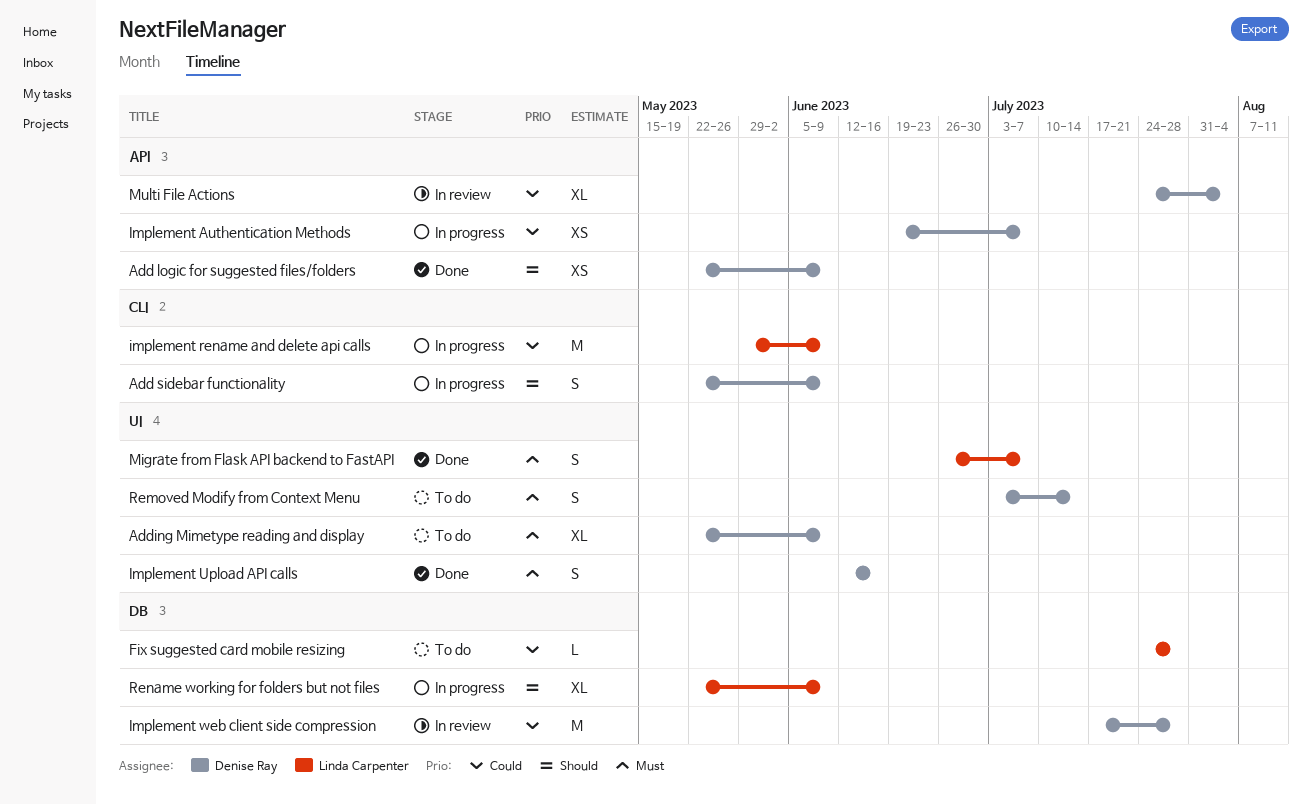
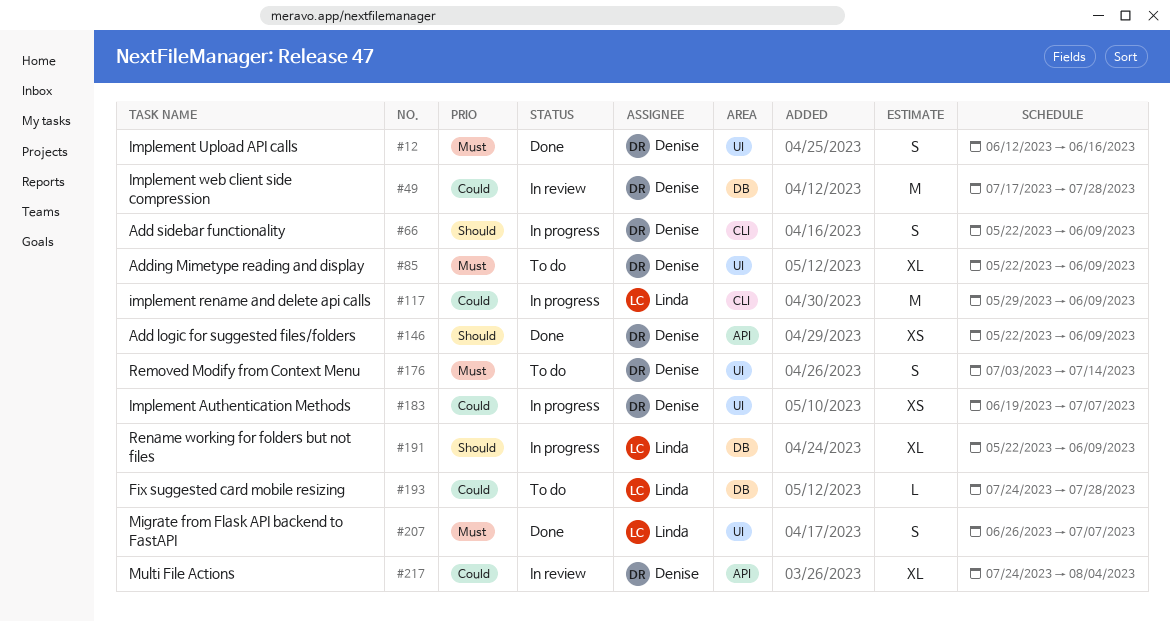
Implement Authentication Methods, label: API -> UI

